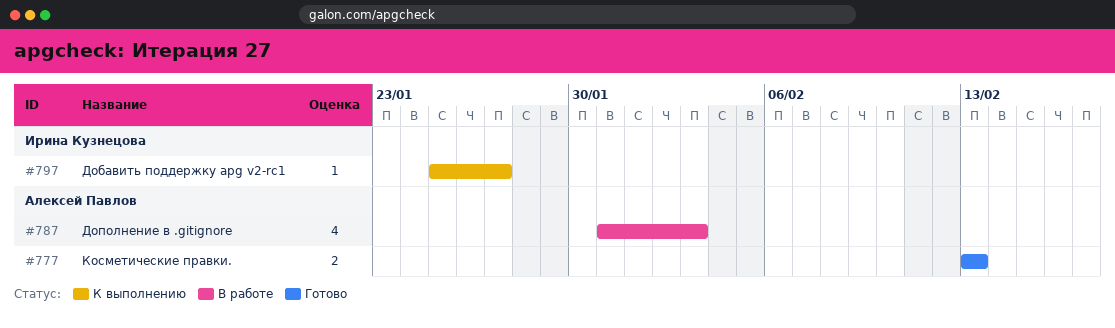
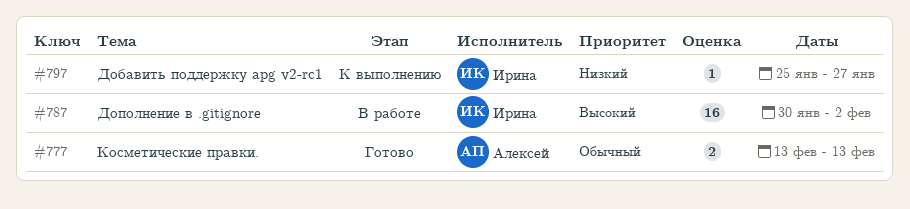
#787, owner: Алексей Павлов -> Ирина Кузнецова
#787, estimate: 4 -> 16
#787, start: Jan 31 -> Jan 30
#787, due: Feb 3 -> Feb 2

